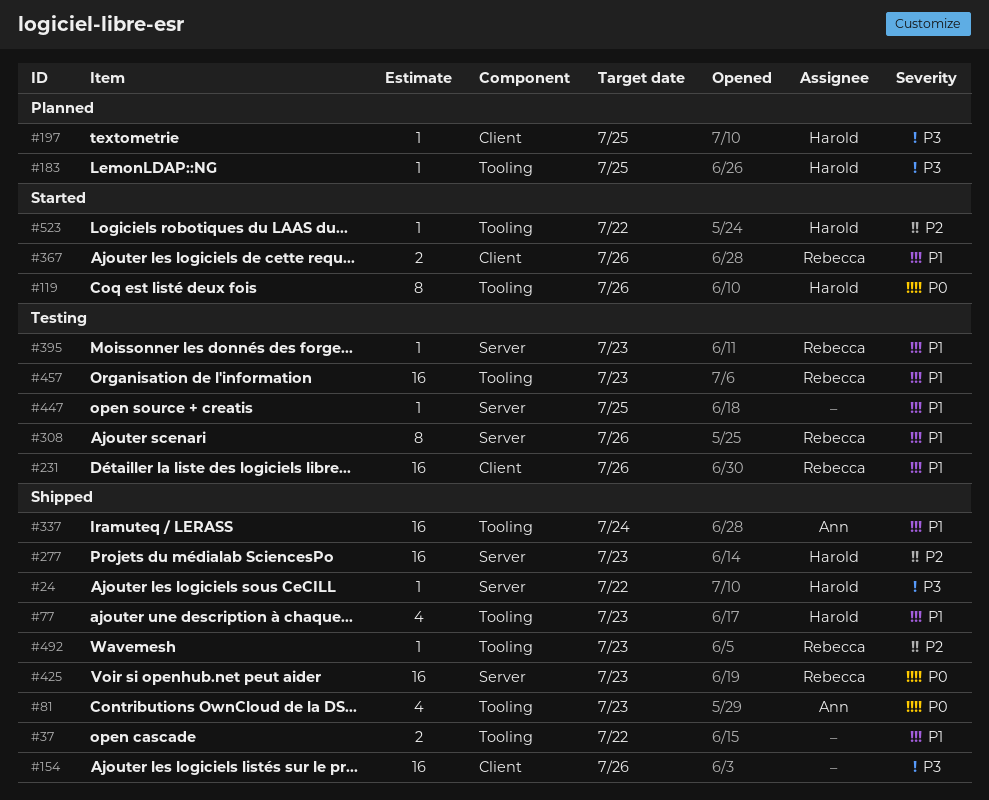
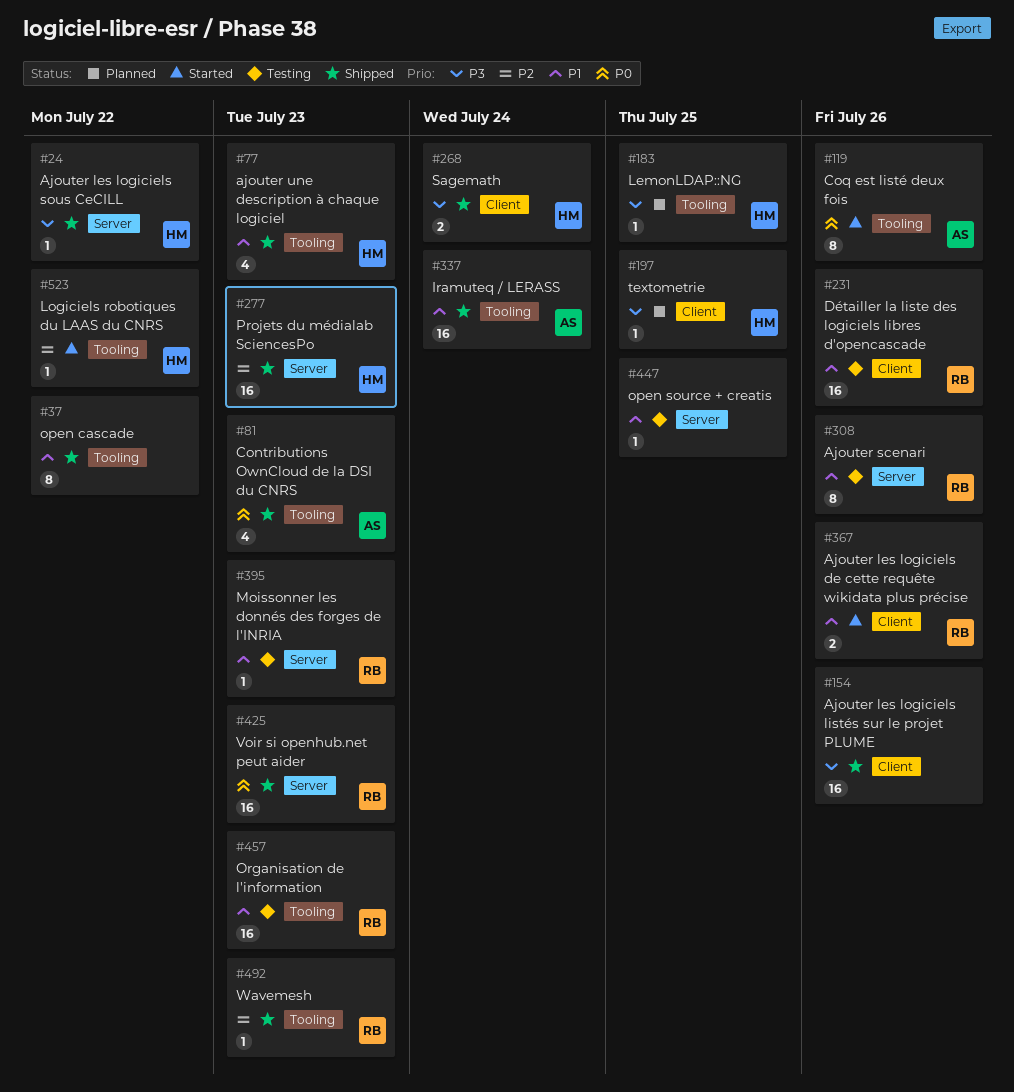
#37, estimate: 2 -> 8
#119, owner: Harold -> Ann
#268: none -> present

